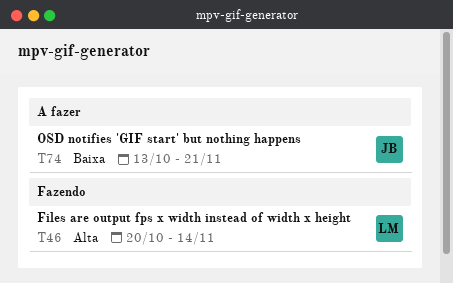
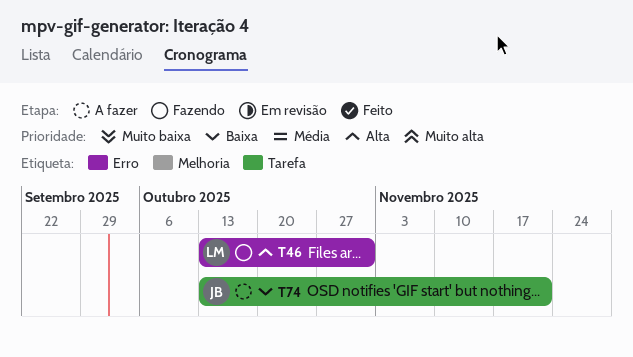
T46, start: Oct 20 -> Oct 13
T46, due: Nov 14 -> Oct 31

